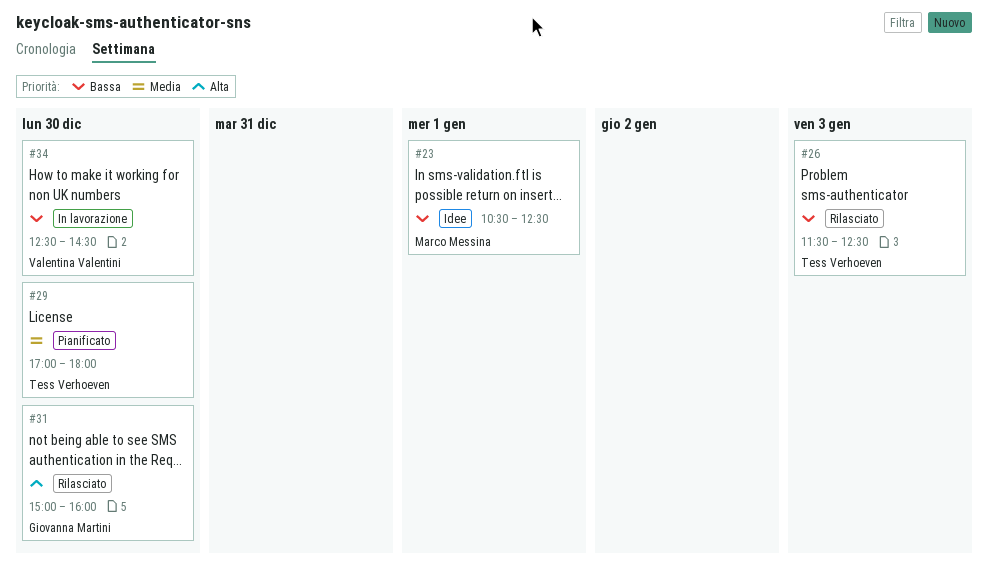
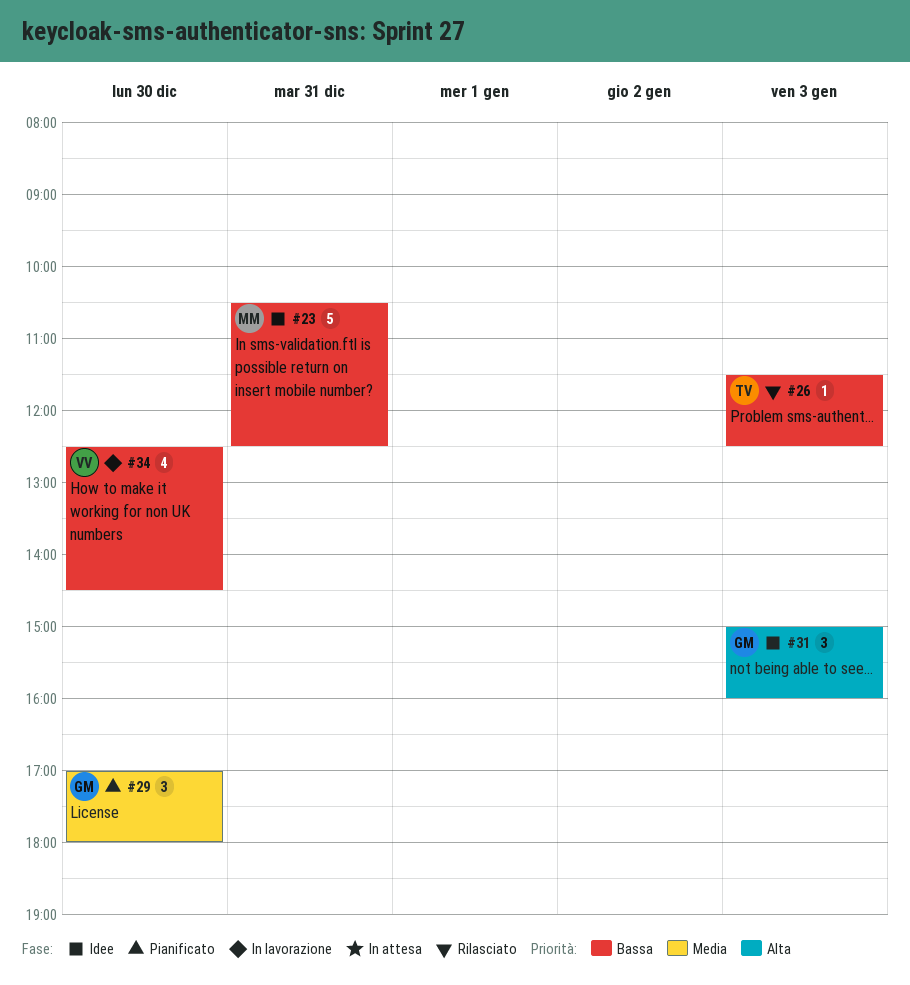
#23, day: Jan 1 -> Dec 31
#29, owner: Tess Verhoeven -> Giovanna Martini
#31, status: Rilasciato -> Idee
#31, day: Dec 30 -> Jan 3

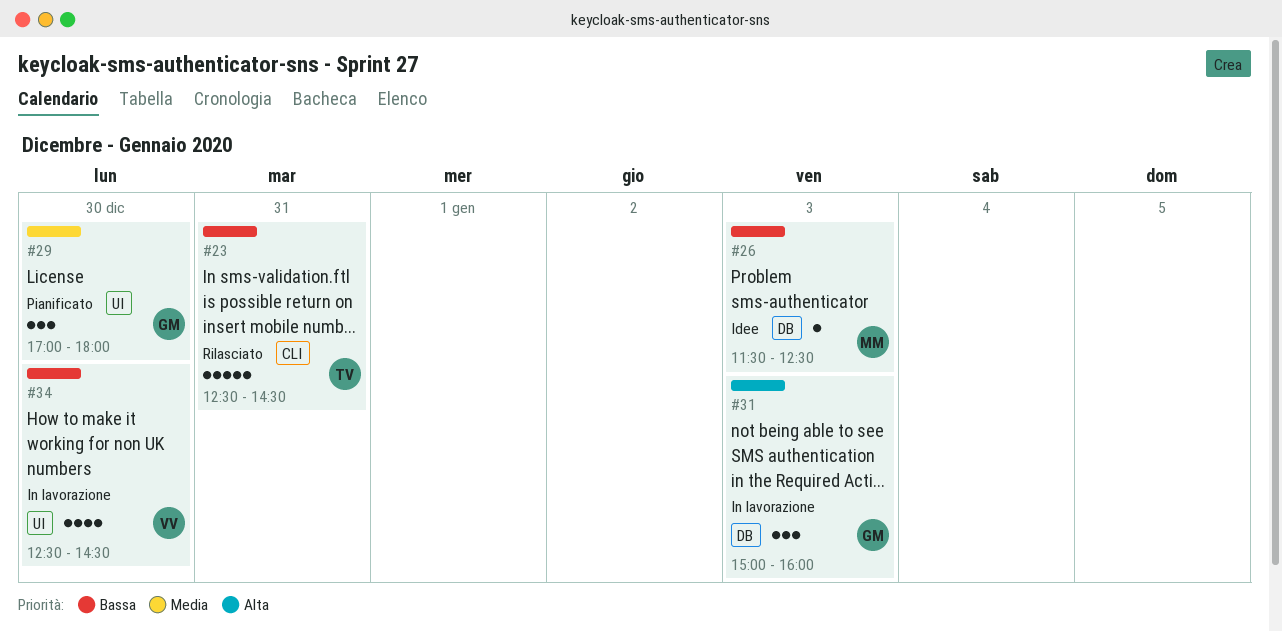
#23, status: Idee -> Rilasciato
#23, owner: MM -> TV
#23, begins: 10:30 -> 12:30
#23, ends: 12:30 -> 14:30
#26, status: Rilasciato -> Idee
#26, owner: TV -> MM
#31, status: Idee -> In lavorazione

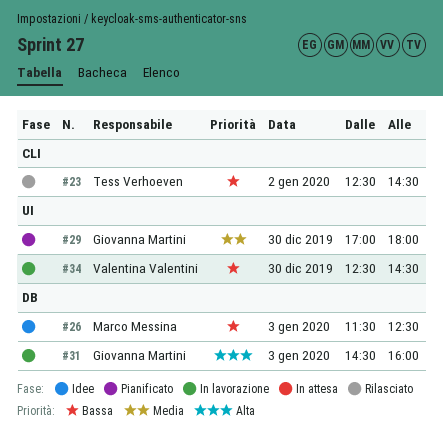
#23, day: Dec 31 -> Jan 2
#31, begins: 15:00 -> 14:30

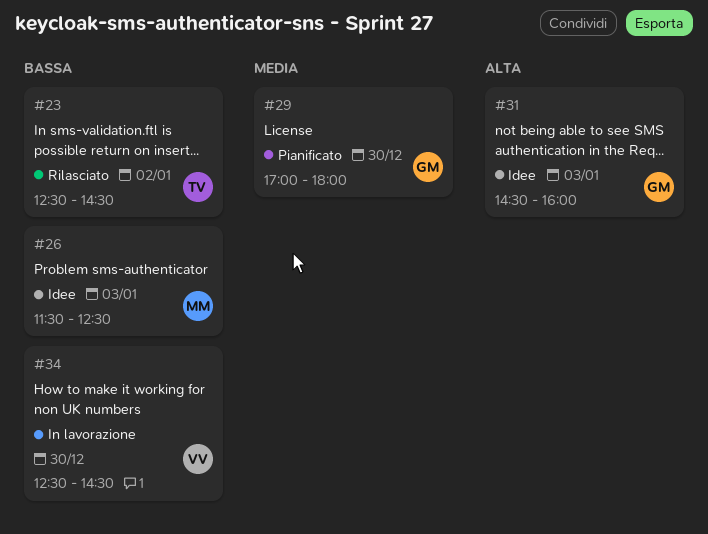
#31, status: In lavorazione -> Idee

